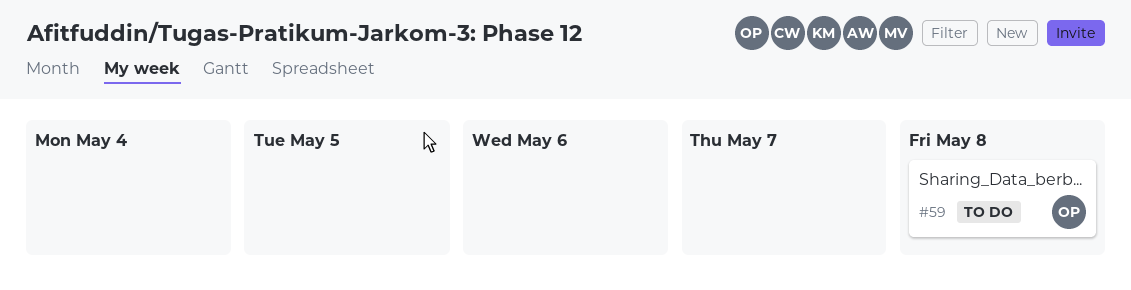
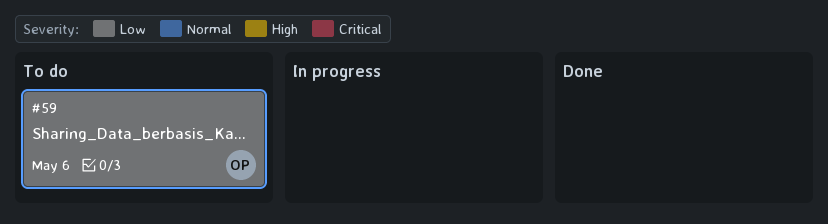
#59, due: May 8 -> May 6

